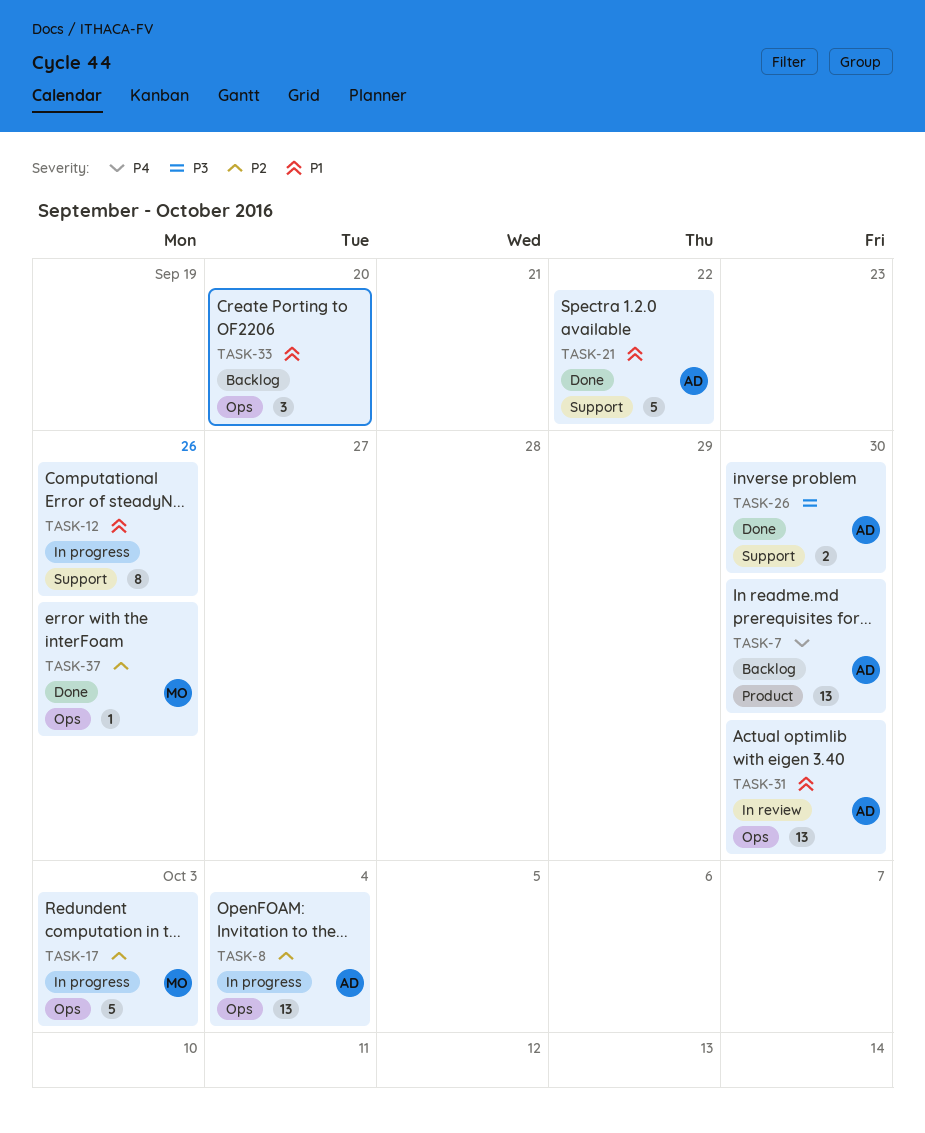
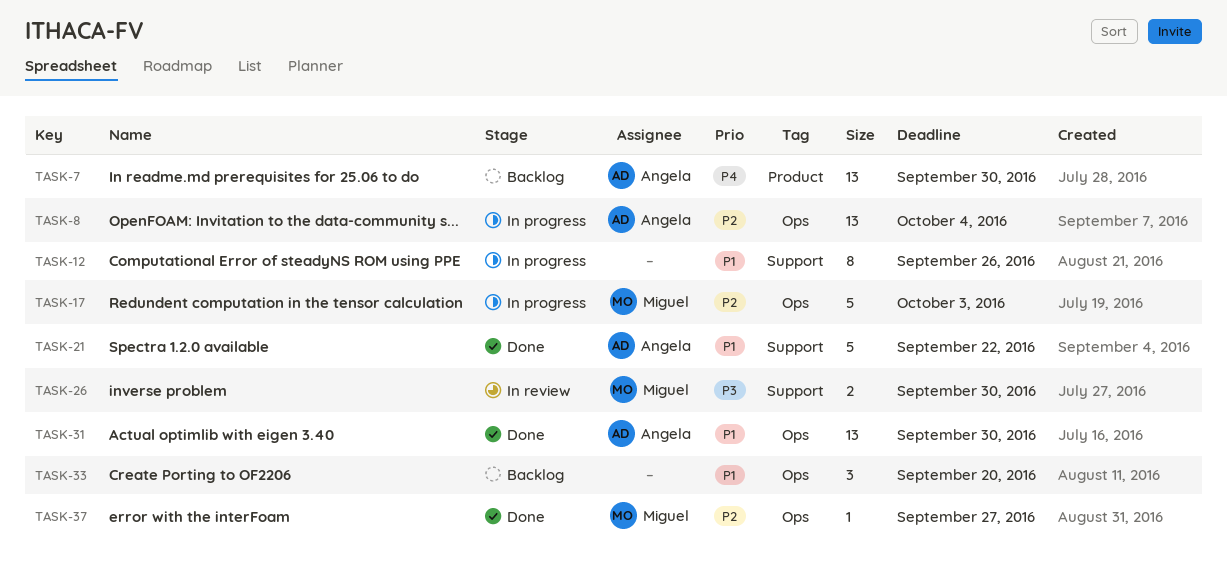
TASK-26, status: Done -> In review
TASK-26, owner: Angela -> Miguel
TASK-31, status: In review -> Done
TASK-37, due: Sep 26 -> Sep 27

